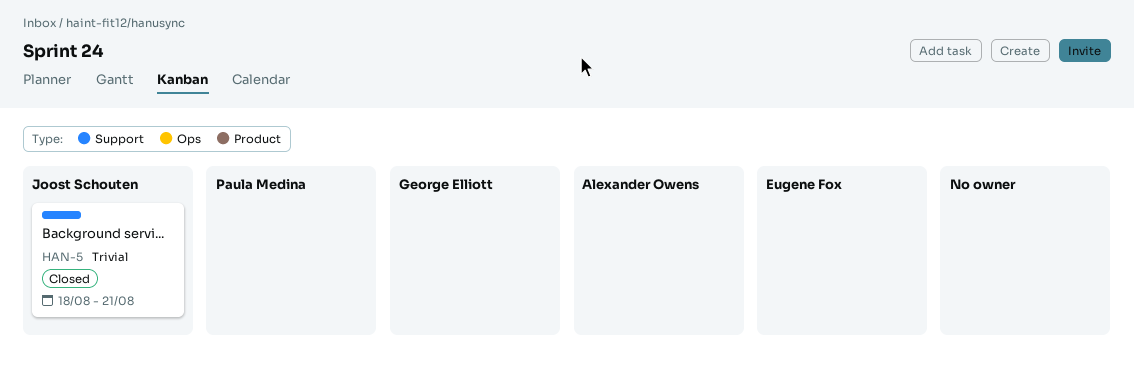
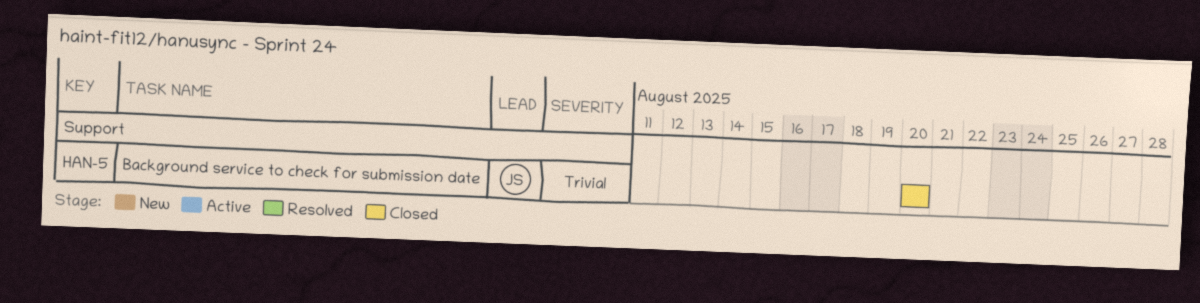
HAN-5, start: Aug 18 -> Aug 20
HAN-5, due: Aug 21 -> Aug 20

